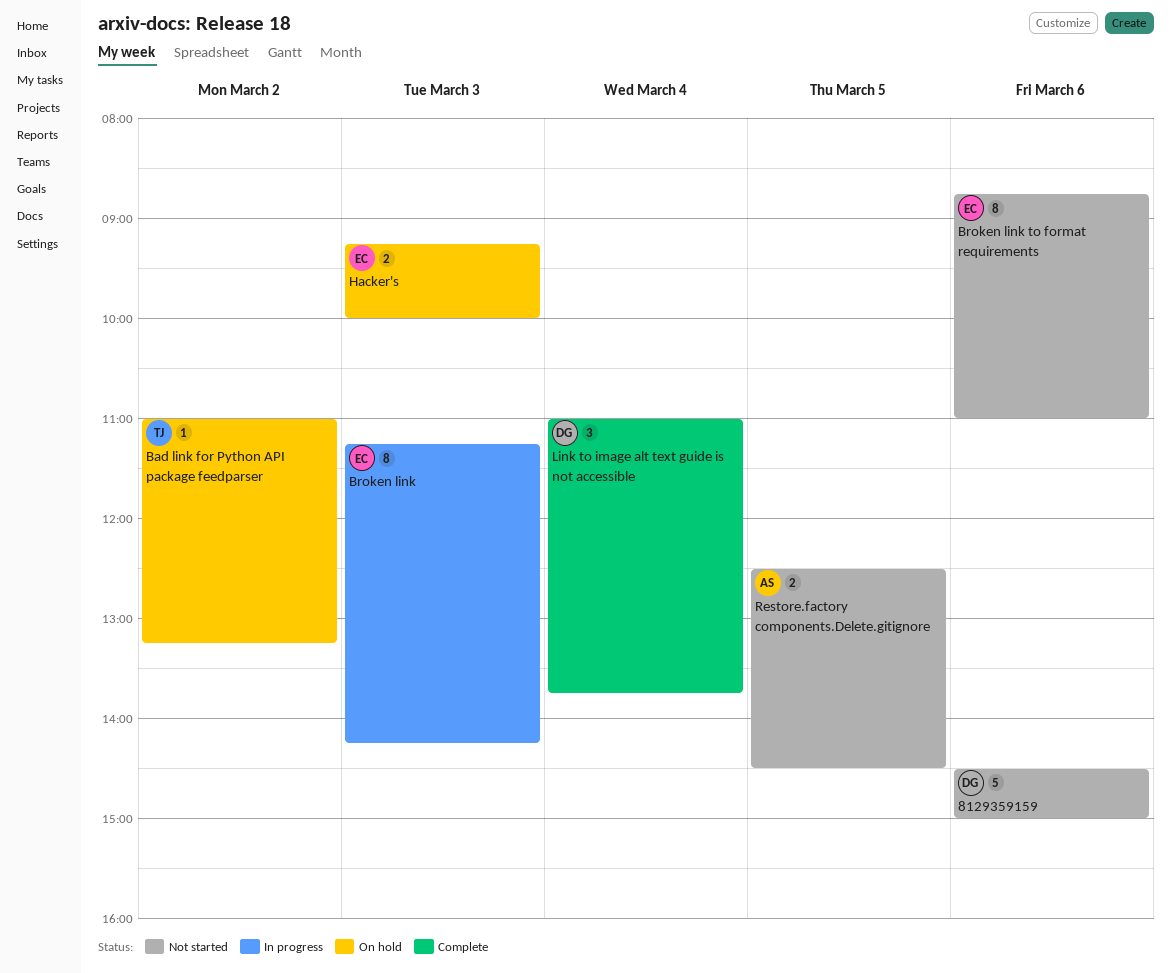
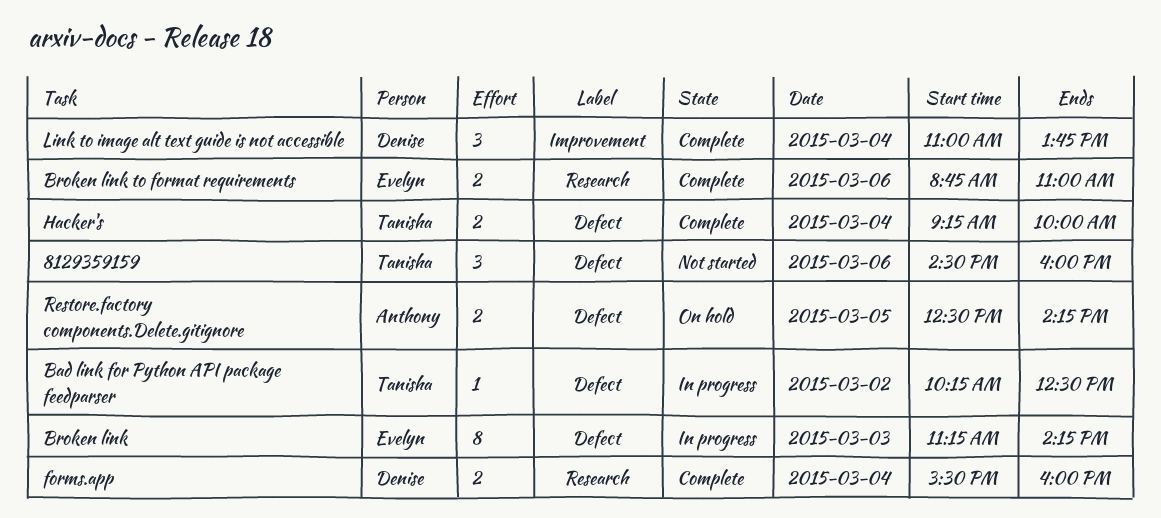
8129359159, owner: Denise -> Tanisha
8129359159, estimate: 5 -> 3
8129359159, ends: 15:00 -> 16:00
Bad link for Python API package feedparser, status: On hold -> In progress
Bad link for Python API package feedparser, begins: 11:00 -> 10:15
Bad link for Python API package feedparser, ends: 13:15 -> 12:30
Broken link to format requirements, status: Not started -> Complete
Broken link to format requirements, estimate: 8 -> 2
forms.app: none -> present
Hacker's, status: On hold -> Complete
Hacker's, owner: Evelyn -> Tanisha
Hacker's, day: Mar 3 -> Mar 4
Restore.factory components.Delete.gitignore, status: Not started -> On hold
Restore.factory components.Delete.gitignore, ends: 14:30 -> 14:15

